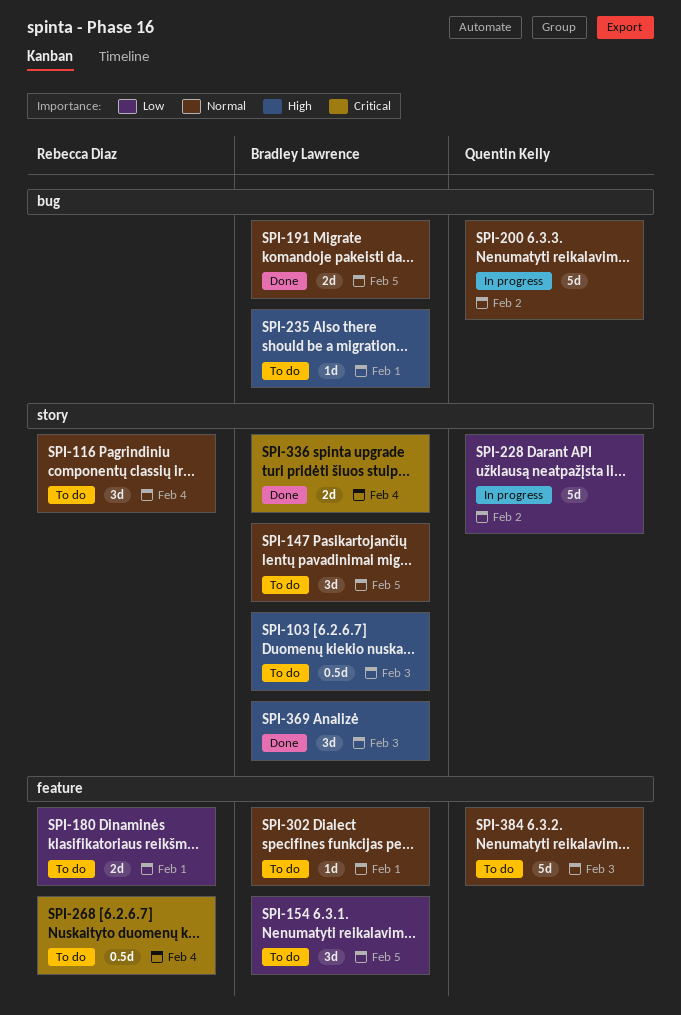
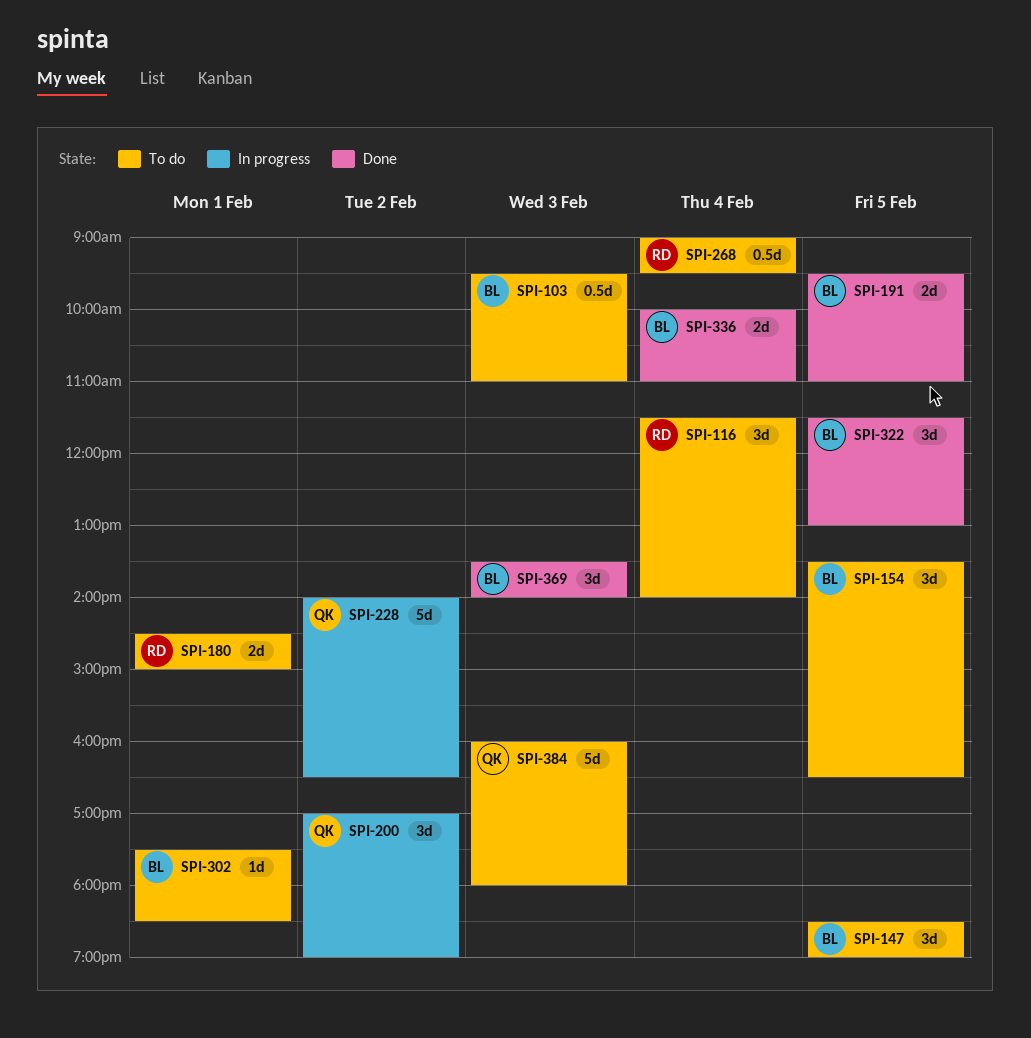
SPI-200, estimate: 5d -> 3d
SPI-235: present -> none
SPI-322: none -> present

